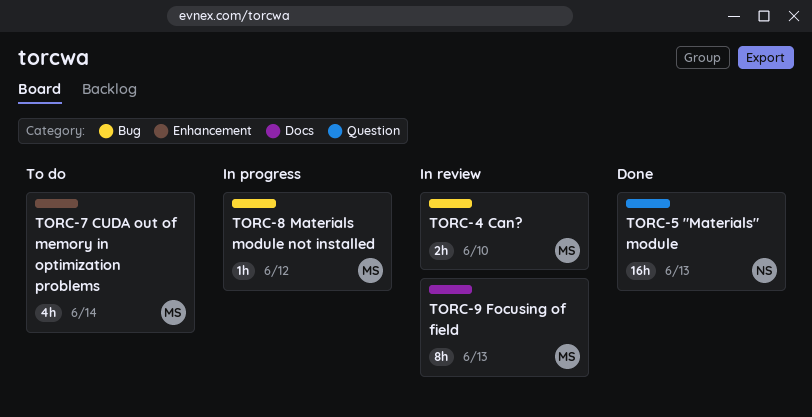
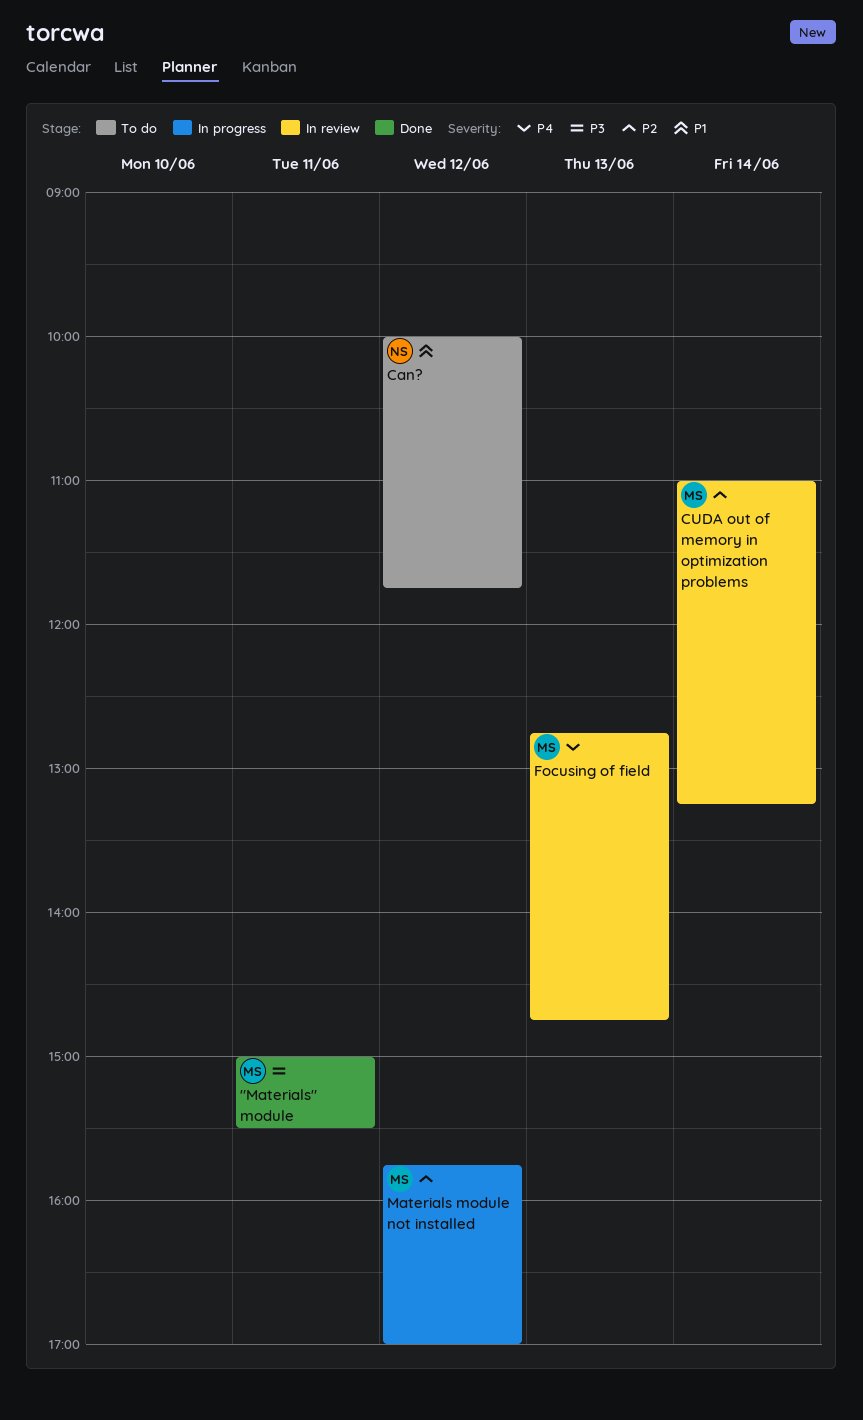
"Materials" module, owner: NS -> MS
"Materials" module, day: Jun 13 -> Jun 11
Can?, status: In review -> To do
Can?, owner: MS -> NS
Can?, day: Jun 10 -> Jun 12
CUDA out of memory in optimization problems, status: To do -> In review

